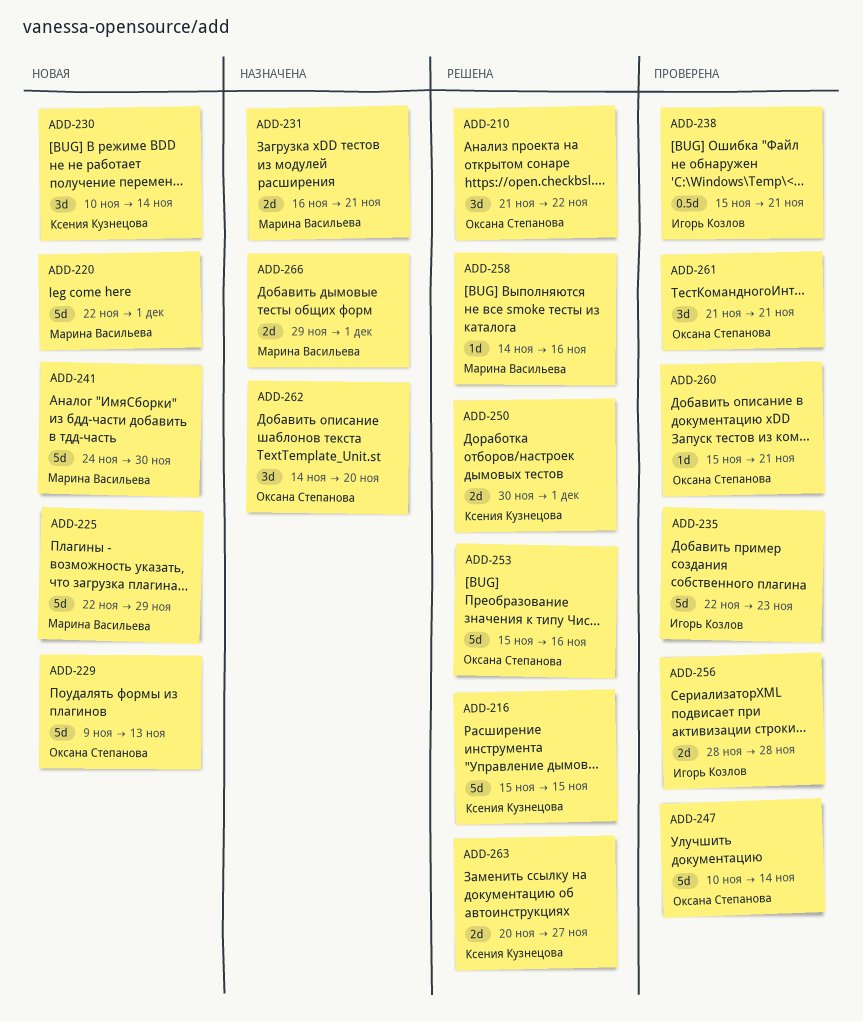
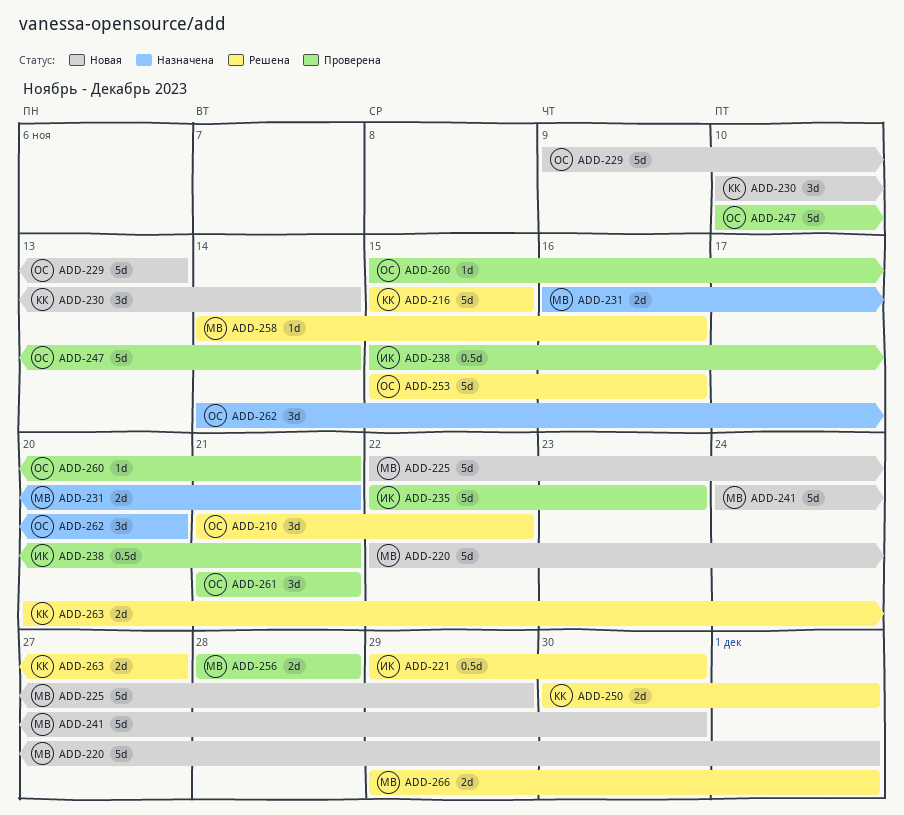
ADD-221: none -> present
ADD-256, owner: Игорь Козлов -> Марина Васильева
ADD-266, status: Назначена -> Решена

